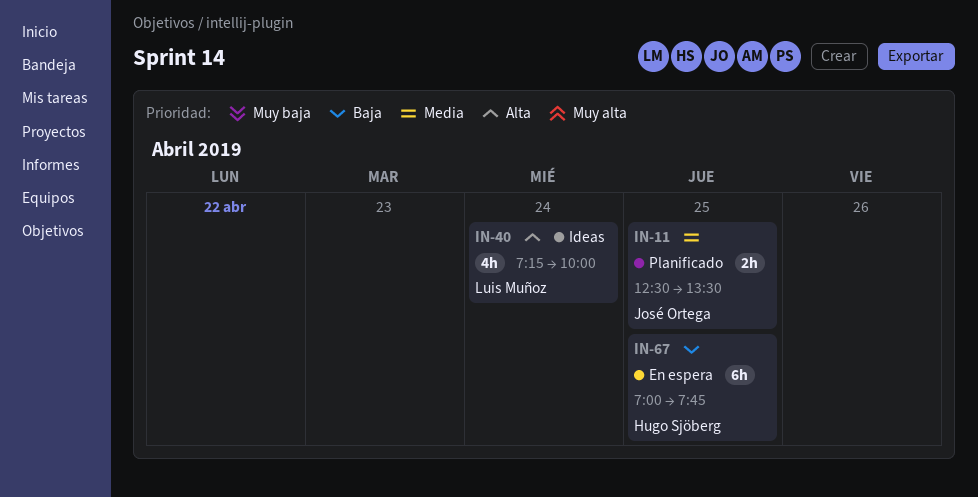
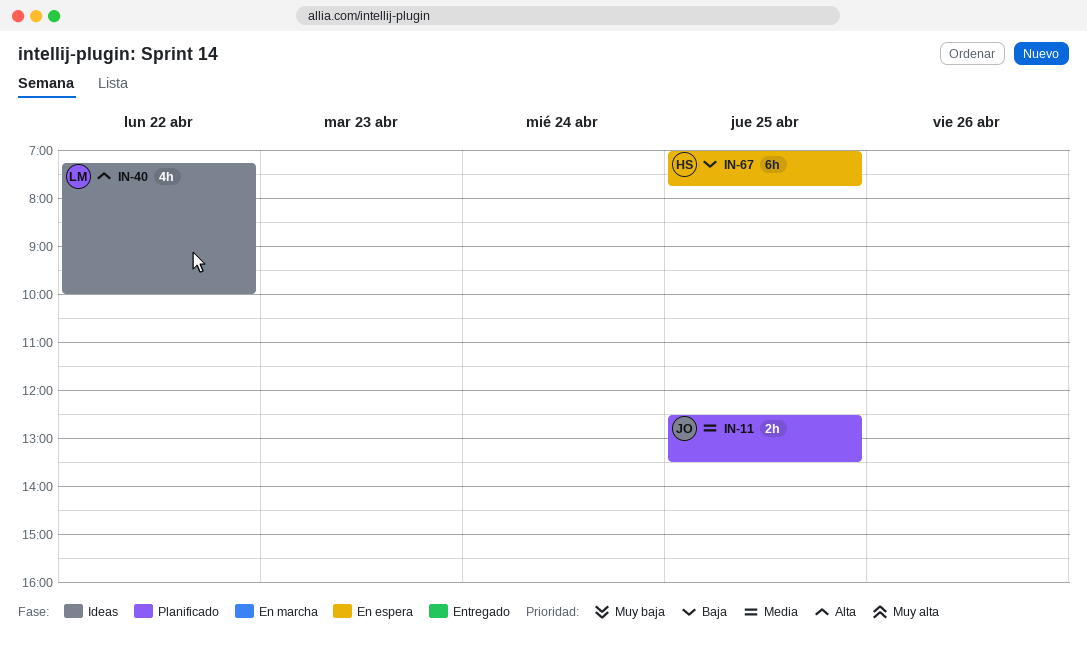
IN-40, day: Apr 24 -> Apr 22

